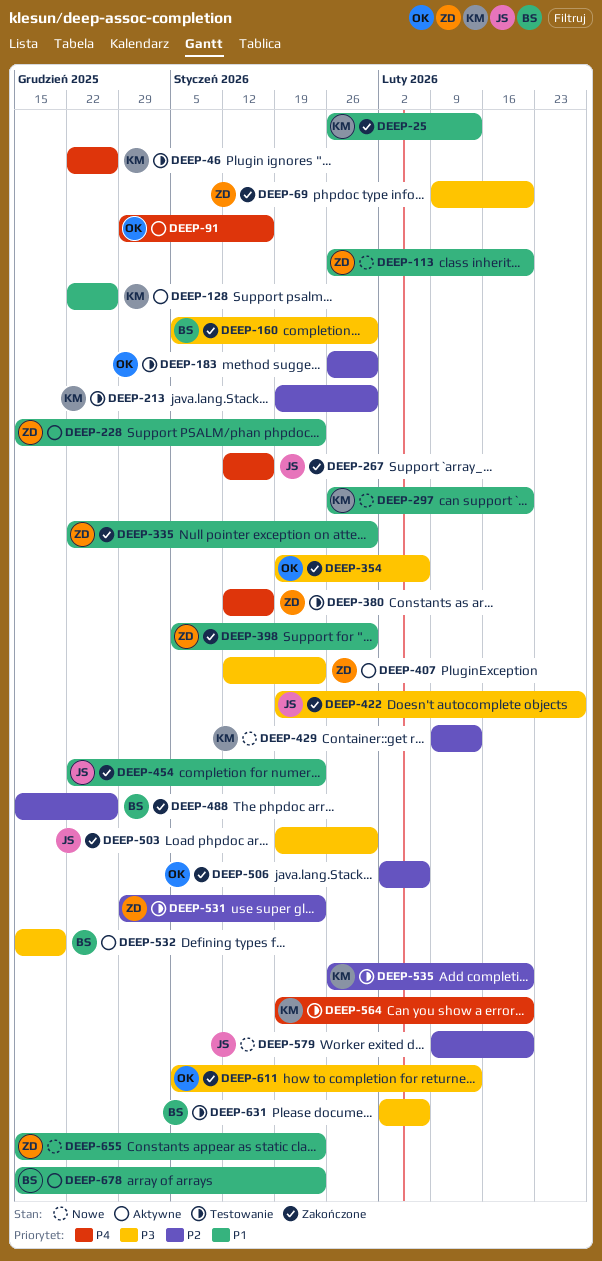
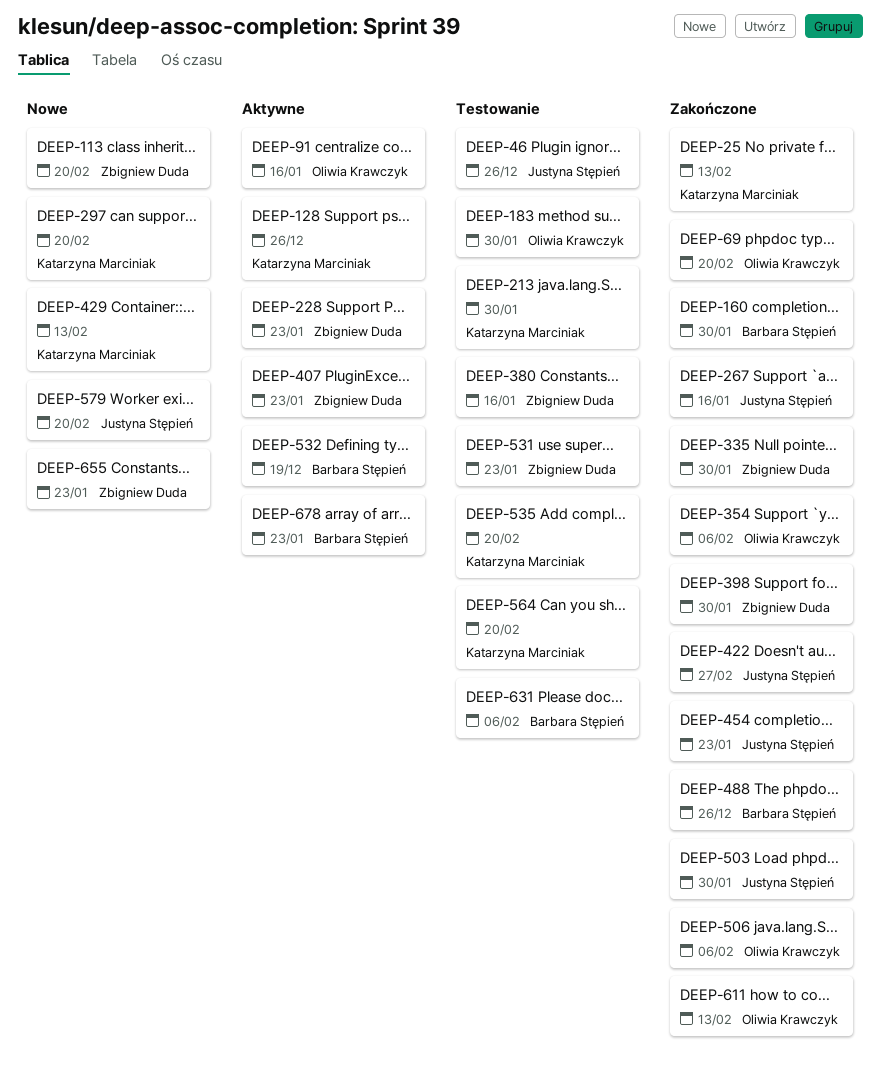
DEEP-46, owner: Katarzyna Marciniak -> Justyna Stępień
DEEP-69, owner: Zbigniew Duda -> Oliwia Krawczyk

